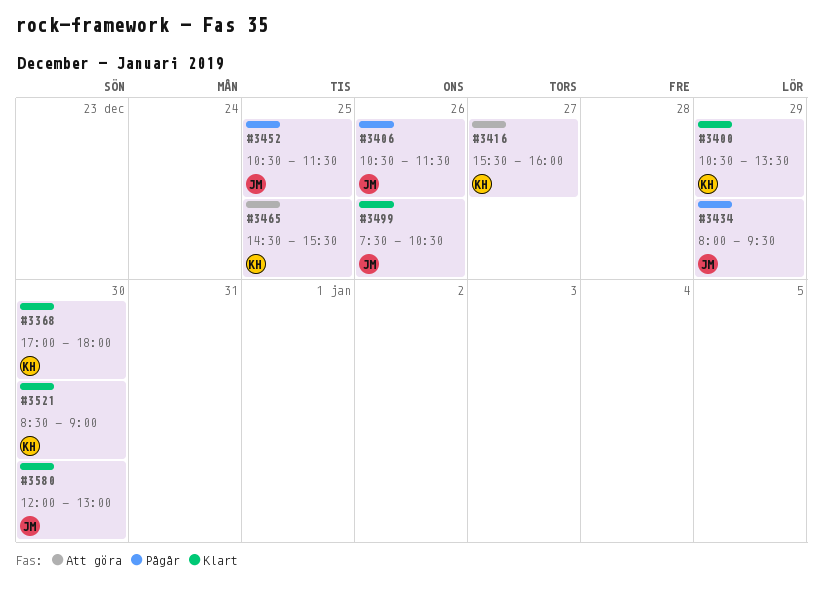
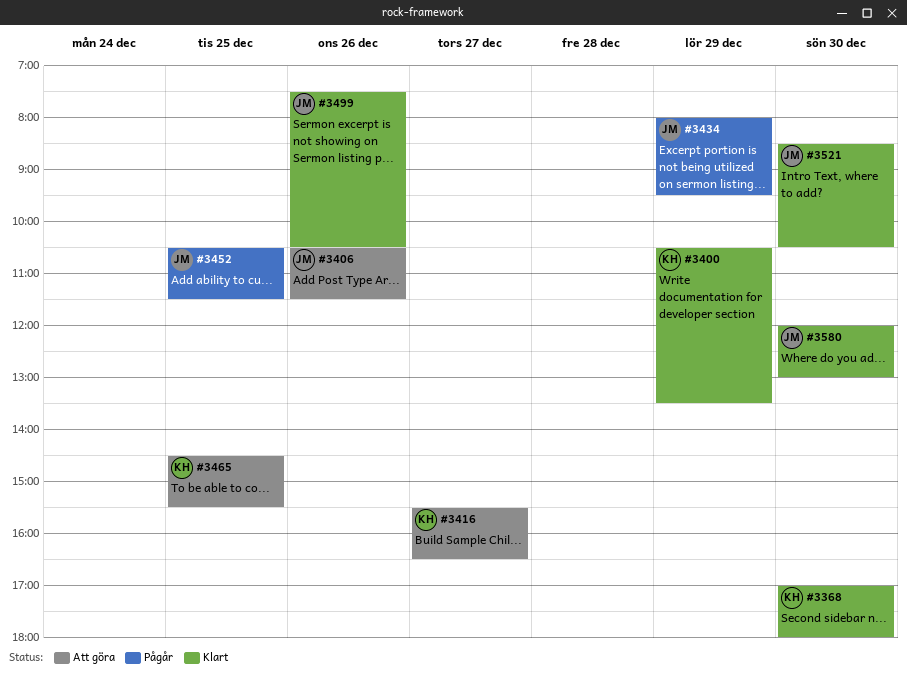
#3406, status: Pågår -> Att göra
#3416, ends: 16:00 -> 16:30
#3521, owner: KH -> JM
#3521, ends: 09:00 -> 10:30

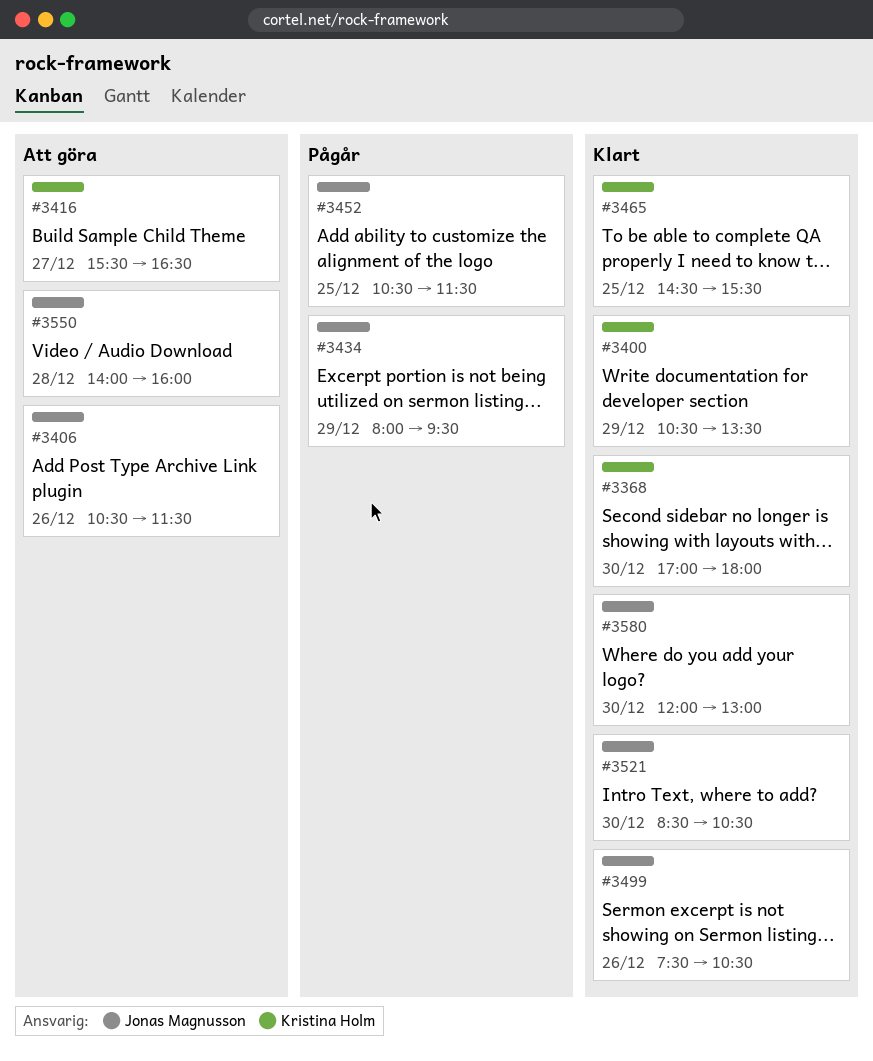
#3465, status: Att göra -> Klart
#3550: none -> present

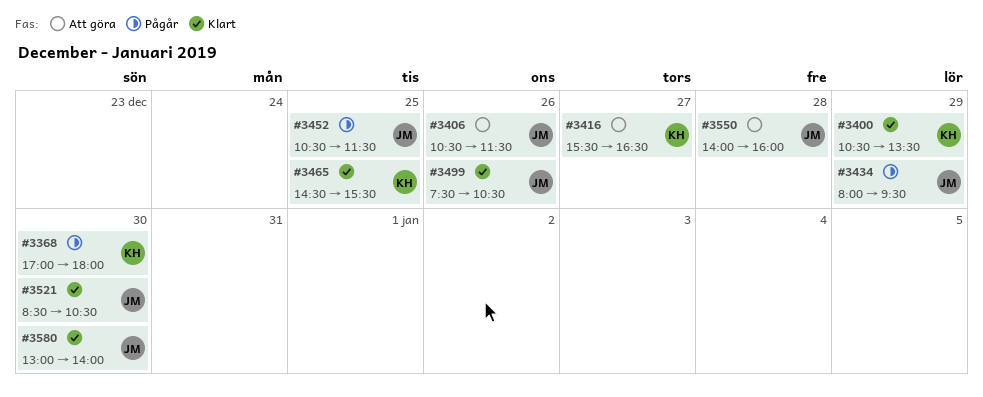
#3368, status: Klart -> Pågår
#3580, begins: 12:00 -> 13:00
#3580, ends: 13:00 -> 14:00

